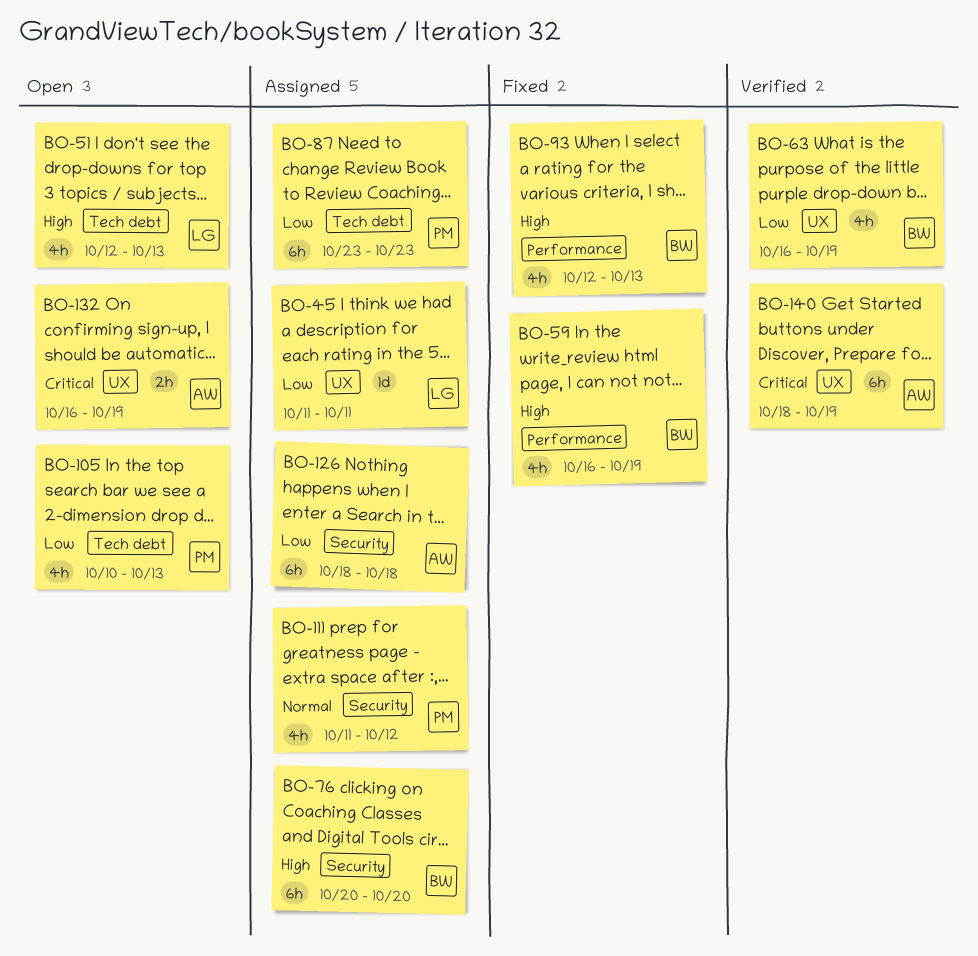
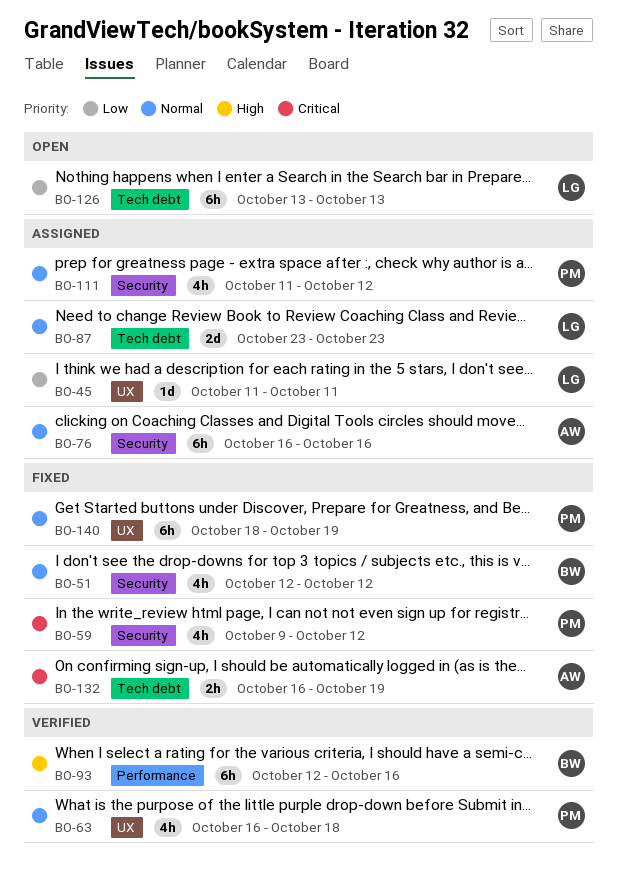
BO-51, status: Open -> Fixed
BO-51, owner: LG -> BW
BO-51, priority: High -> Normal
BO-51, label: Tech debt -> Security
BO-51, due: Oct 13 -> Oct 12
BO-59, owner: BW -> PM
BO-59, priority: High -> Critical
BO-59, label: Performance -> Security
BO-59, start: Oct 16 -> Oct 9
BO-59, due: Oct 19 -> Oct 12
BO-63, owner: BW -> PM
BO-63, priority: Low -> Normal
BO-63, due: Oct 19 -> Oct 18
BO-76, owner: BW -> AW
BO-76, priority: High -> Normal
BO-76, start: Oct 20 -> Oct 16
BO-76, due: Oct 20 -> Oct 16
BO-87, owner: PM -> LG
BO-87, priority: Low -> Normal
BO-87, estimate: 6h -> 2d
BO-93, status: Fixed -> Verified
BO-93, estimate: 4h -> 6h
BO-93, due: Oct 13 -> Oct 16
BO-105: present -> none
BO-126, status: Assigned -> Open
BO-126, owner: AW -> LG
BO-126, label: Security -> Tech debt
BO-126, start: Oct 18 -> Oct 13
BO-126, due: Oct 18 -> Oct 13
BO-132, status: Open -> Fixed
BO-132, label: UX -> Tech debt
BO-140, status: Verified -> Fixed
BO-140, owner: AW -> PM
BO-140, priority: Critical -> Normal

